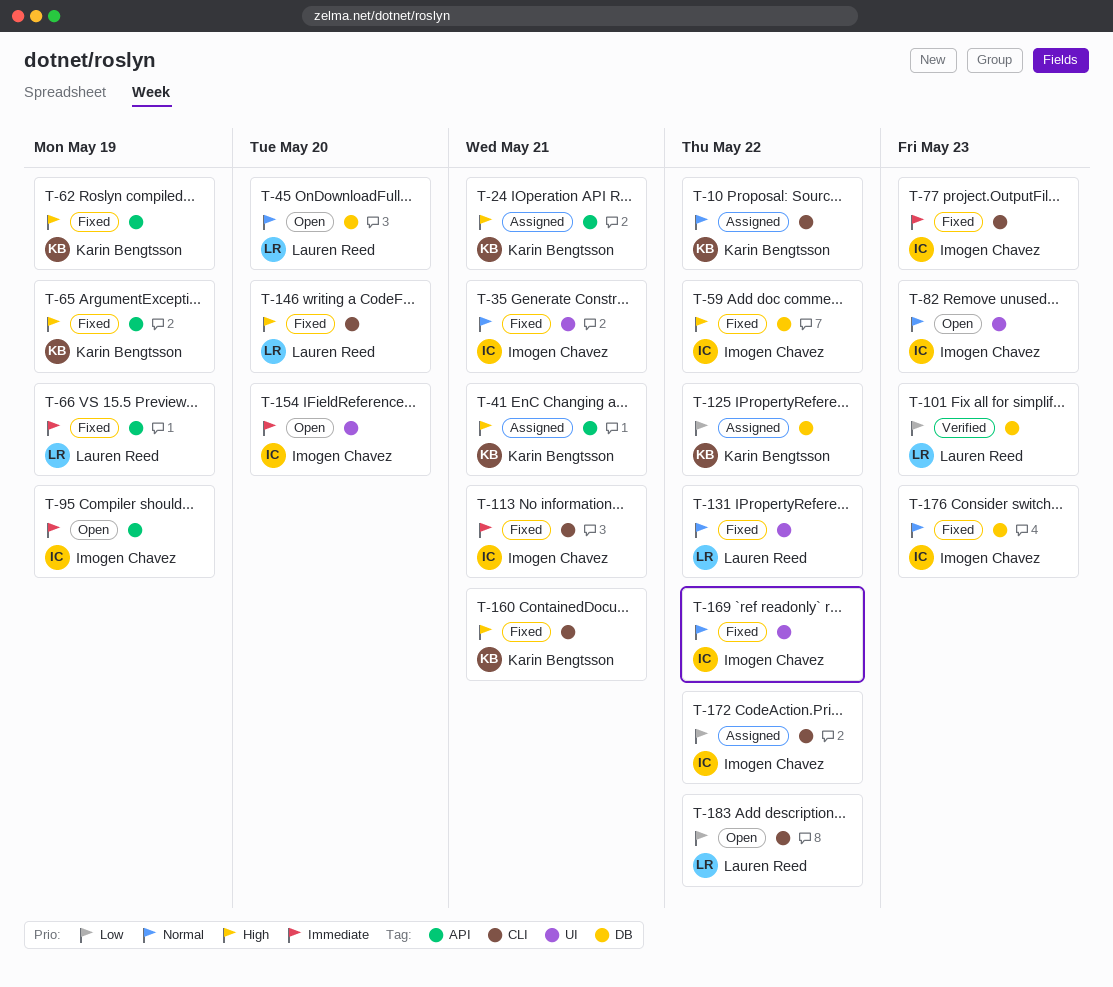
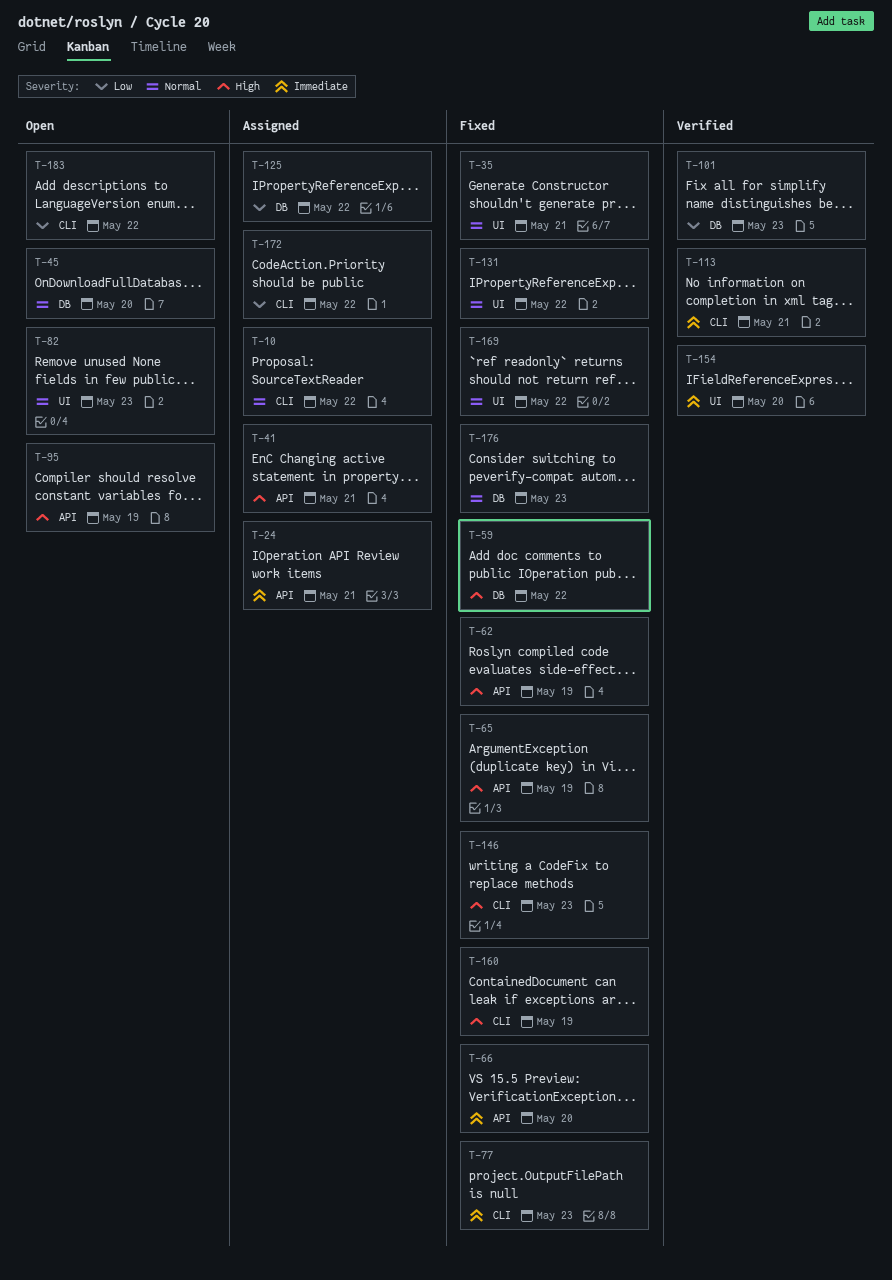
T-24, priority: High -> Immediate
T-66, due: May 19 -> May 20
T-95, priority: Immediate -> High
T-113, status: Fixed -> Verified
T-146, due: May 20 -> May 23
T-154, status: Open -> Verified
T-160, due: May 21 -> May 19

